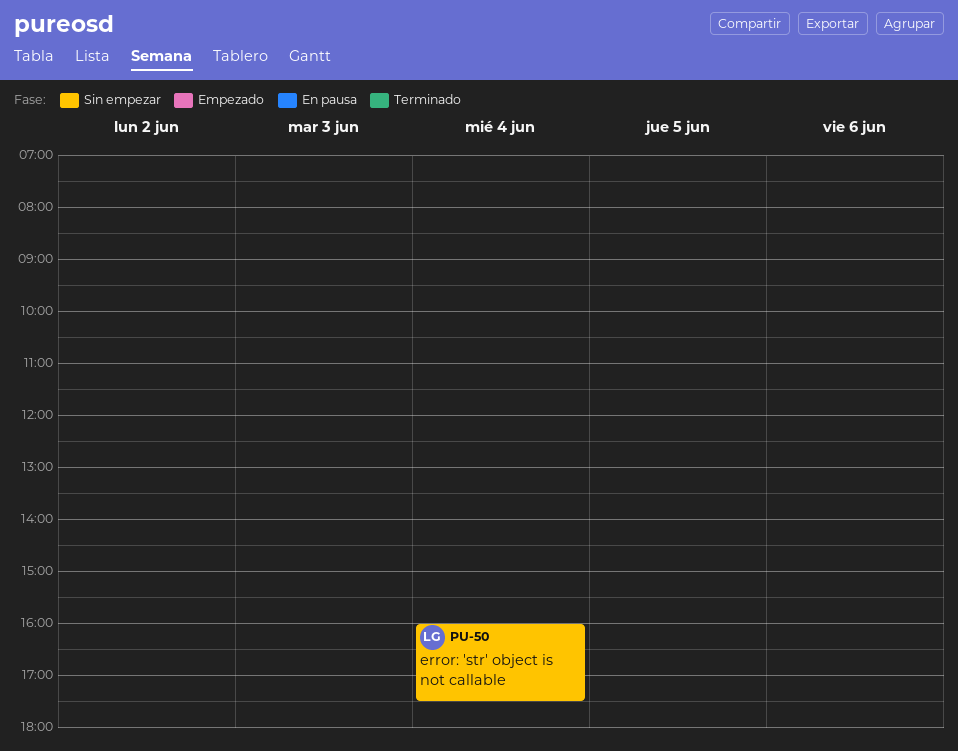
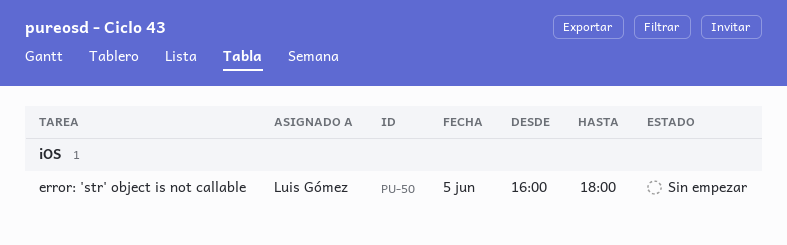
PU-50, day: Jun 4 -> Jun 5
PU-50, ends: 17:30 -> 18:00

